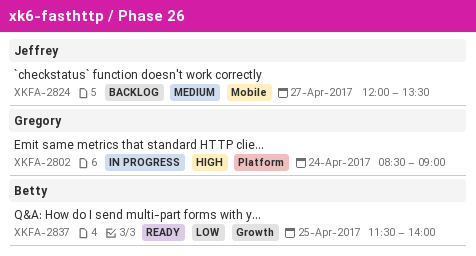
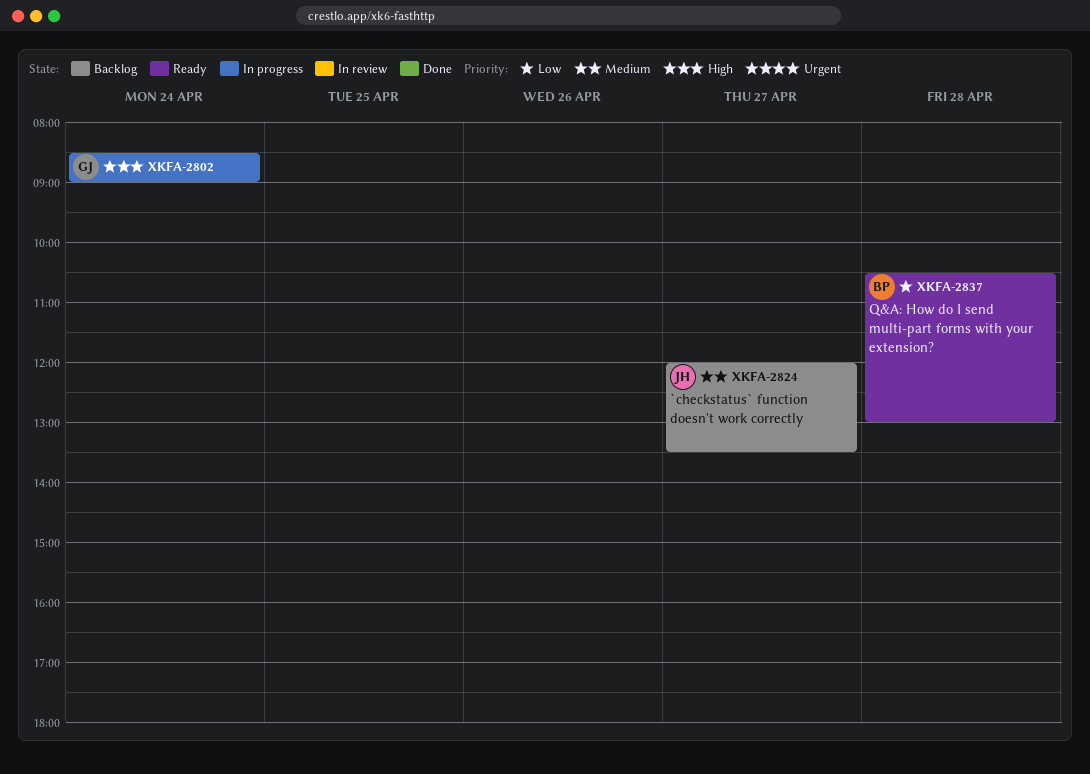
XKFA-2837, day: Apr 25 -> Apr 28
XKFA-2837, begins: 11:30 -> 10:30
XKFA-2837, ends: 14:00 -> 13:00

